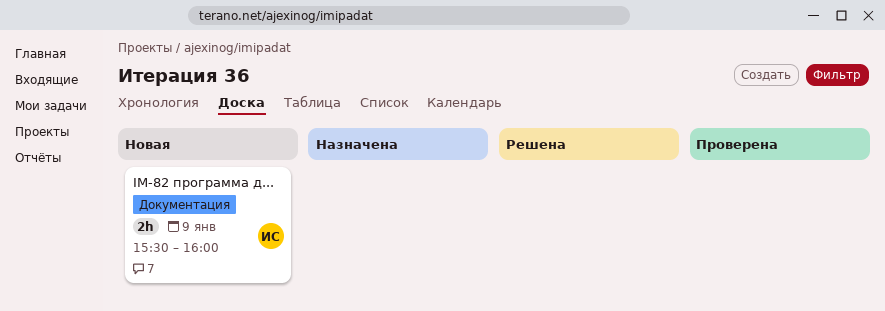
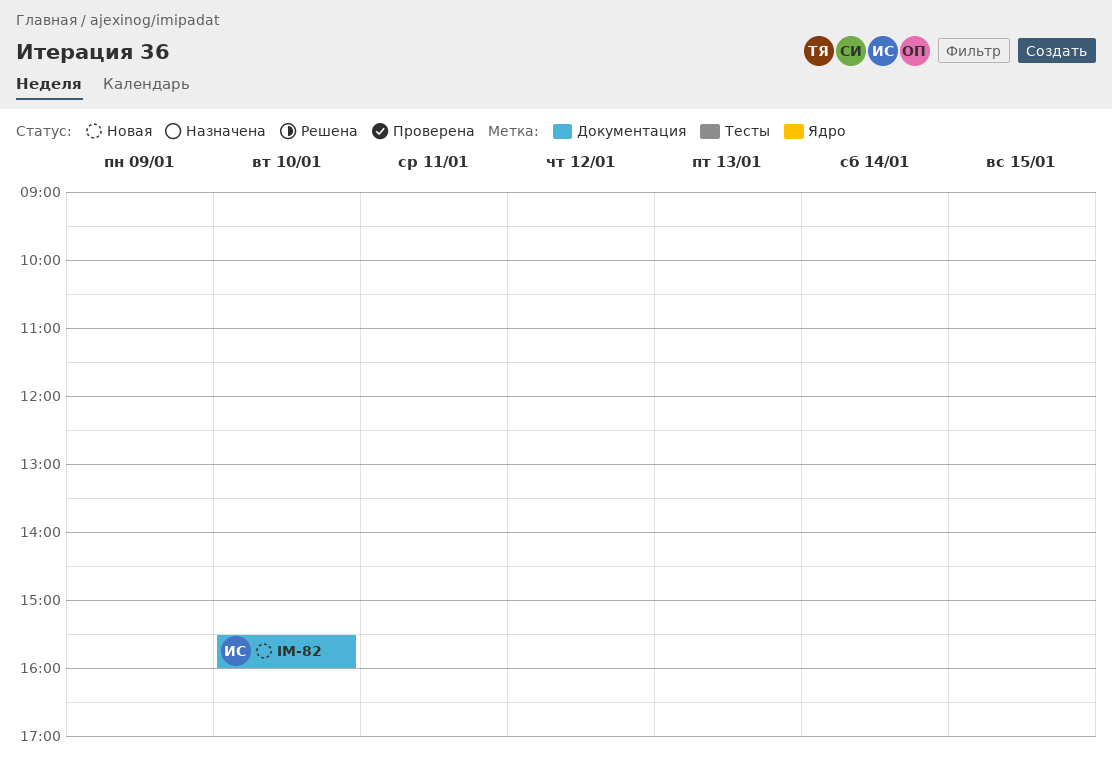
IM-82, day: Jan 9 -> Jan 10

